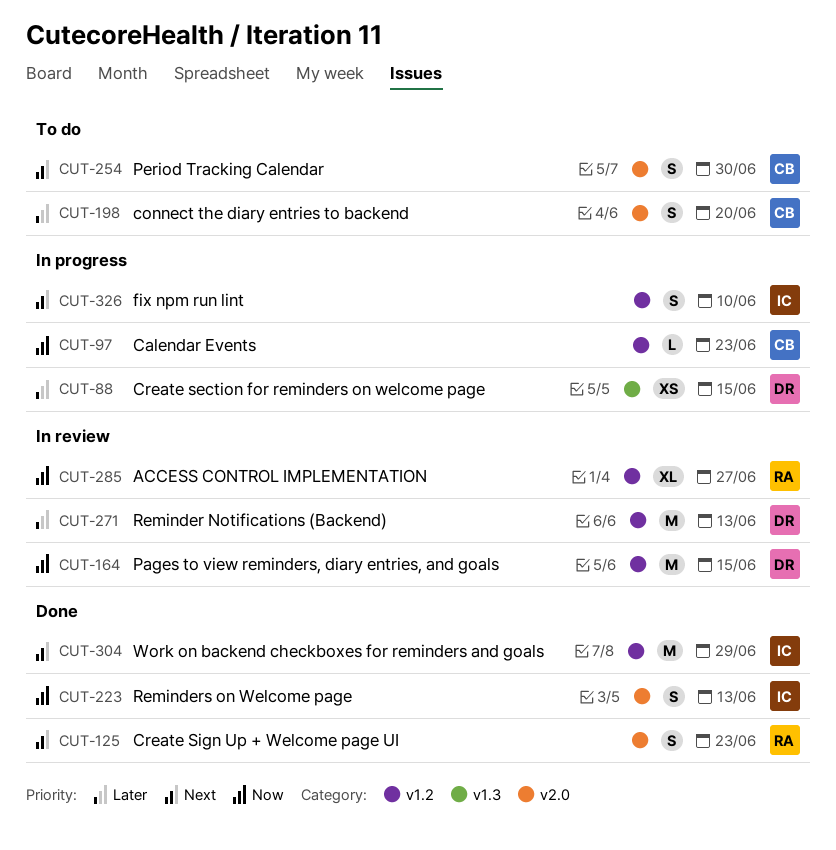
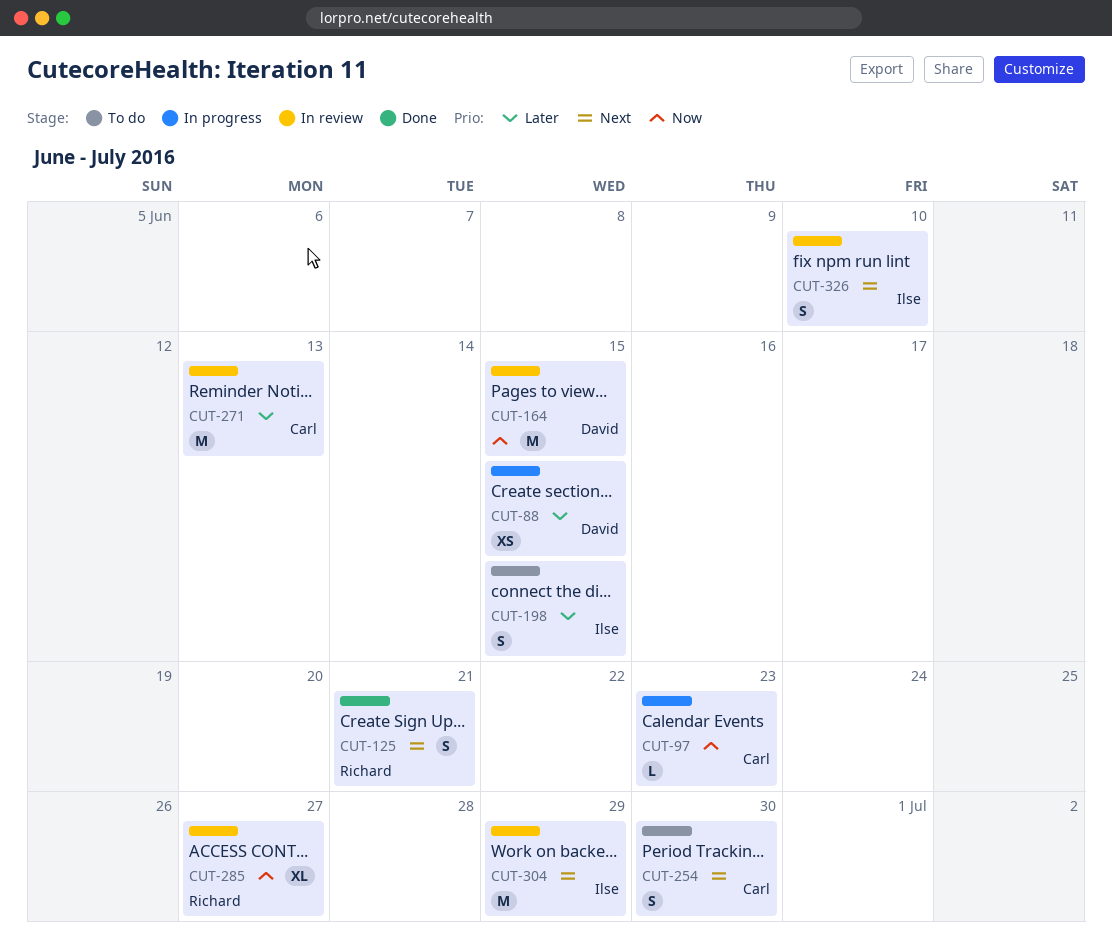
CUT-125, due: Jun 23 -> Jun 21
CUT-198, owner: Carl -> Ilse
CUT-198, due: Jun 20 -> Jun 15
CUT-223: present -> none
CUT-271, owner: David -> Carl
CUT-304, status: Done -> In review
CUT-326, status: In progress -> In review

